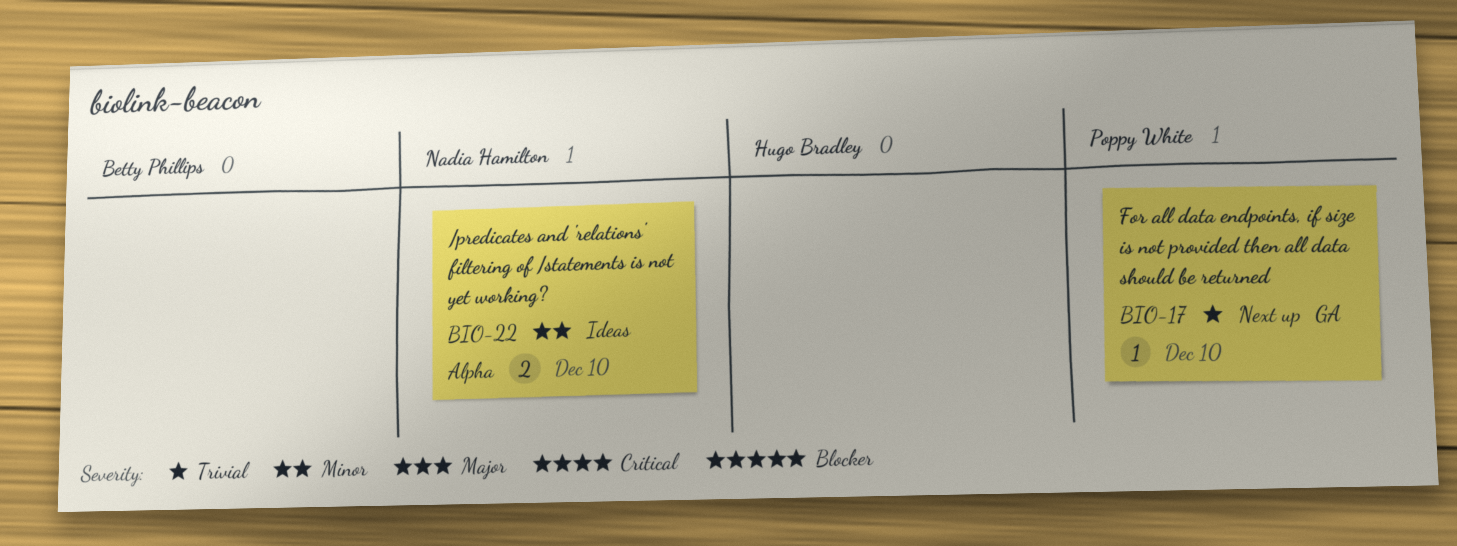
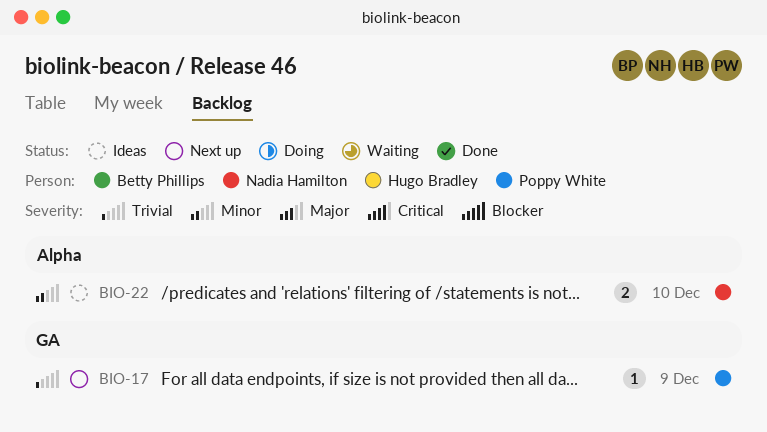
BIO-17, due: Dec 10 -> Dec 9

